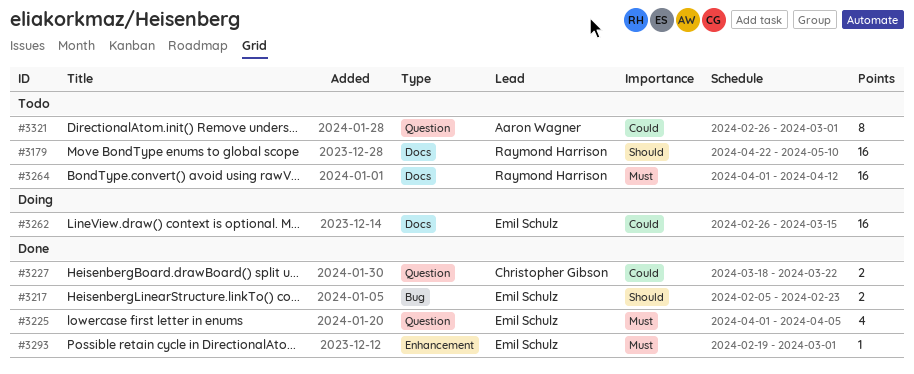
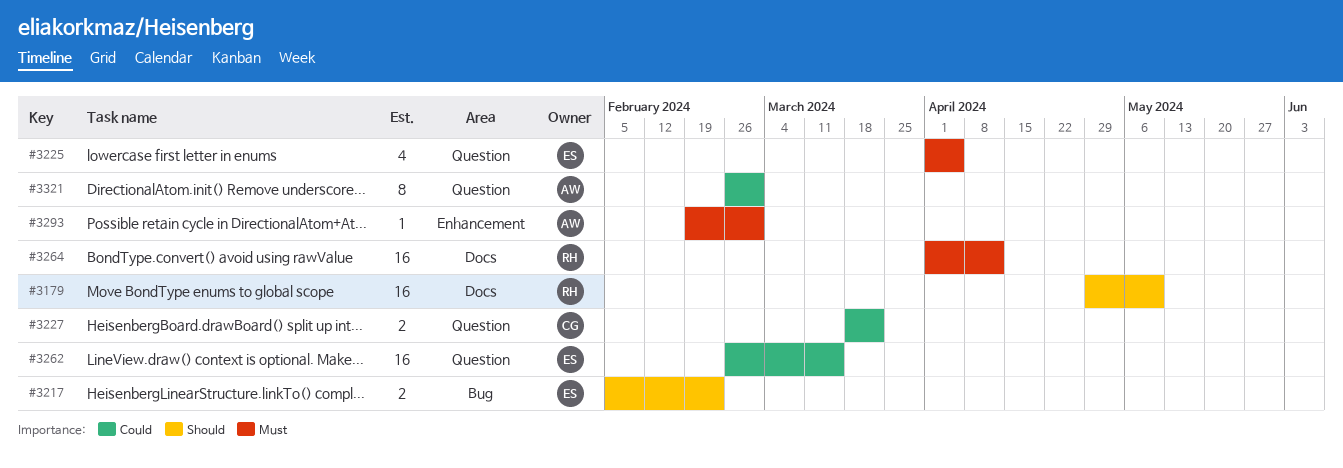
#3179, start: Apr 22 -> Apr 29
#3262, label: Docs -> Question
#3293, owner: Emil Schulz -> Aaron Wagner

